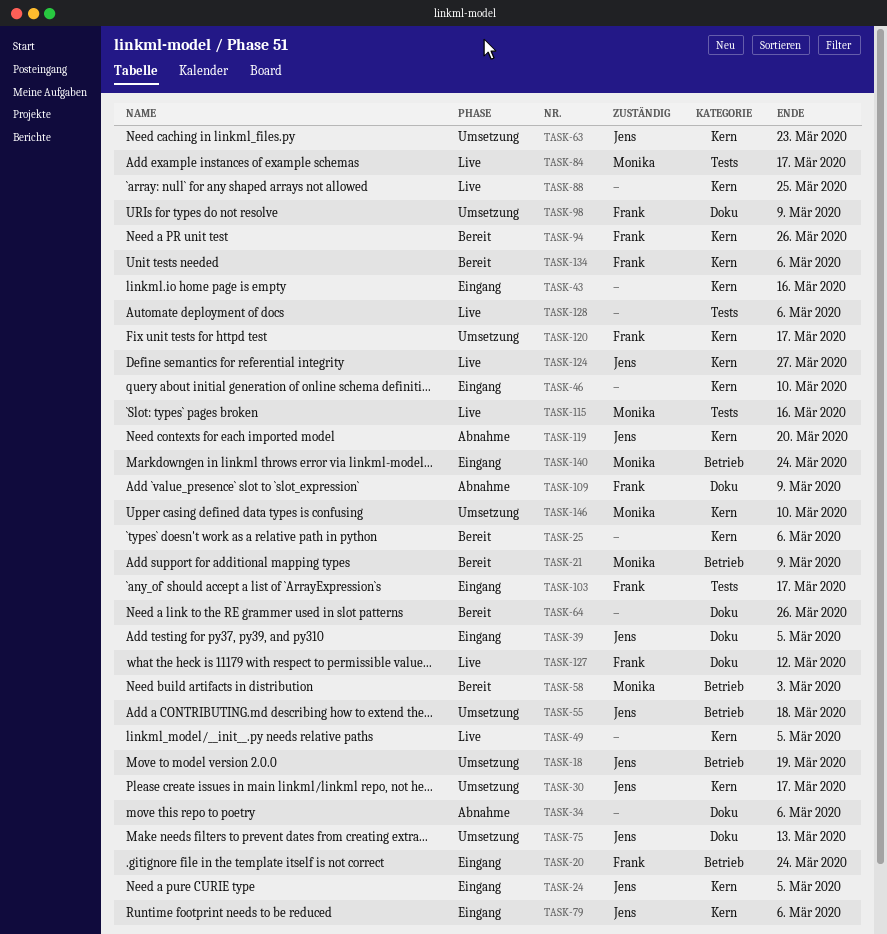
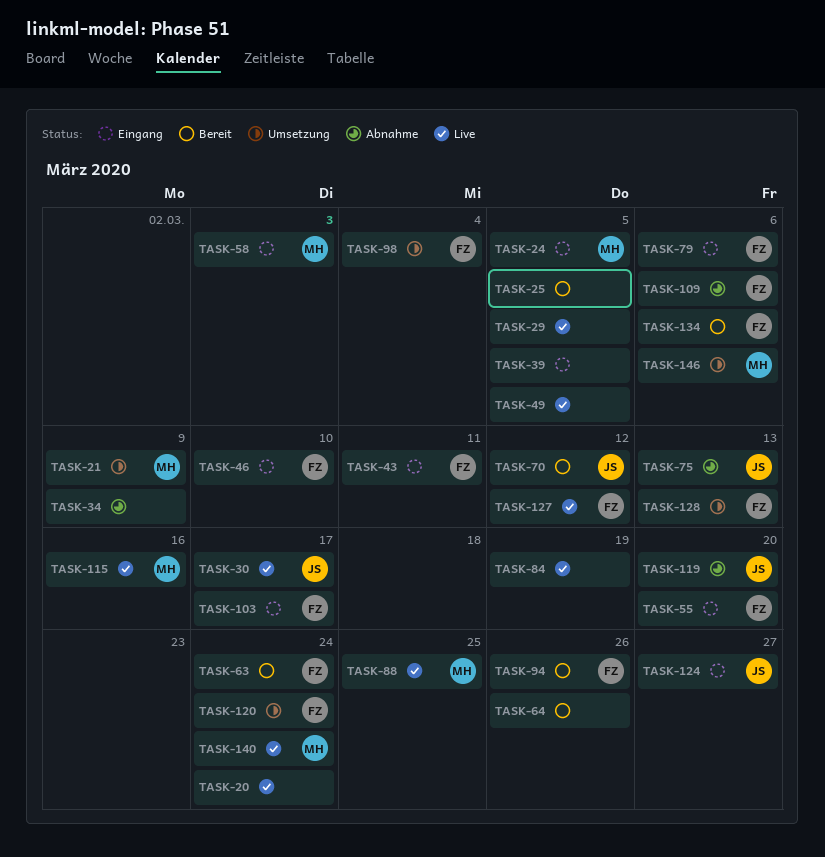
TASK-18: present -> none
TASK-20, status: Eingang -> Live
TASK-20, owner: Frank -> none
TASK-21, status: Bereit -> Umsetzung
TASK-24, owner: Jens -> Monika
TASK-25, due: Mar 6 -> Mar 5
TASK-29: none -> present
TASK-30, status: Umsetzung -> Live
TASK-34, due: Mar 6 -> Mar 9
TASK-39, owner: Jens -> none
TASK-43, owner: none -> Frank
TASK-43, due: Mar 16 -> Mar 11
TASK-46, owner: none -> Frank
TASK-55, status: Umsetzung -> Eingang
TASK-55, owner: Jens -> Frank
TASK-55, due: Mar 18 -> Mar 20
TASK-58, status: Bereit -> Eingang
TASK-63, status: Umsetzung -> Bereit
TASK-63, owner: Jens -> Frank
TASK-63, due: Mar 23 -> Mar 24
TASK-70: none -> present
TASK-75, status: Umsetzung -> Abnahme
TASK-79, owner: Jens -> Frank
TASK-84, owner: Monika -> none
TASK-84, due: Mar 17 -> Mar 19
TASK-88, owner: none -> Monika
TASK-98, due: Mar 9 -> Mar 4
TASK-109, due: Mar 9 -> Mar 6
TASK-120, due: Mar 17 -> Mar 24
TASK-124, status: Live -> Eingang
TASK-128, status: Live -> Umsetzung
TASK-128, owner: none -> Frank
TASK-128, due: Mar 6 -> Mar 13
TASK-140, status: Eingang -> Live
TASK-146, due: Mar 10 -> Mar 6

